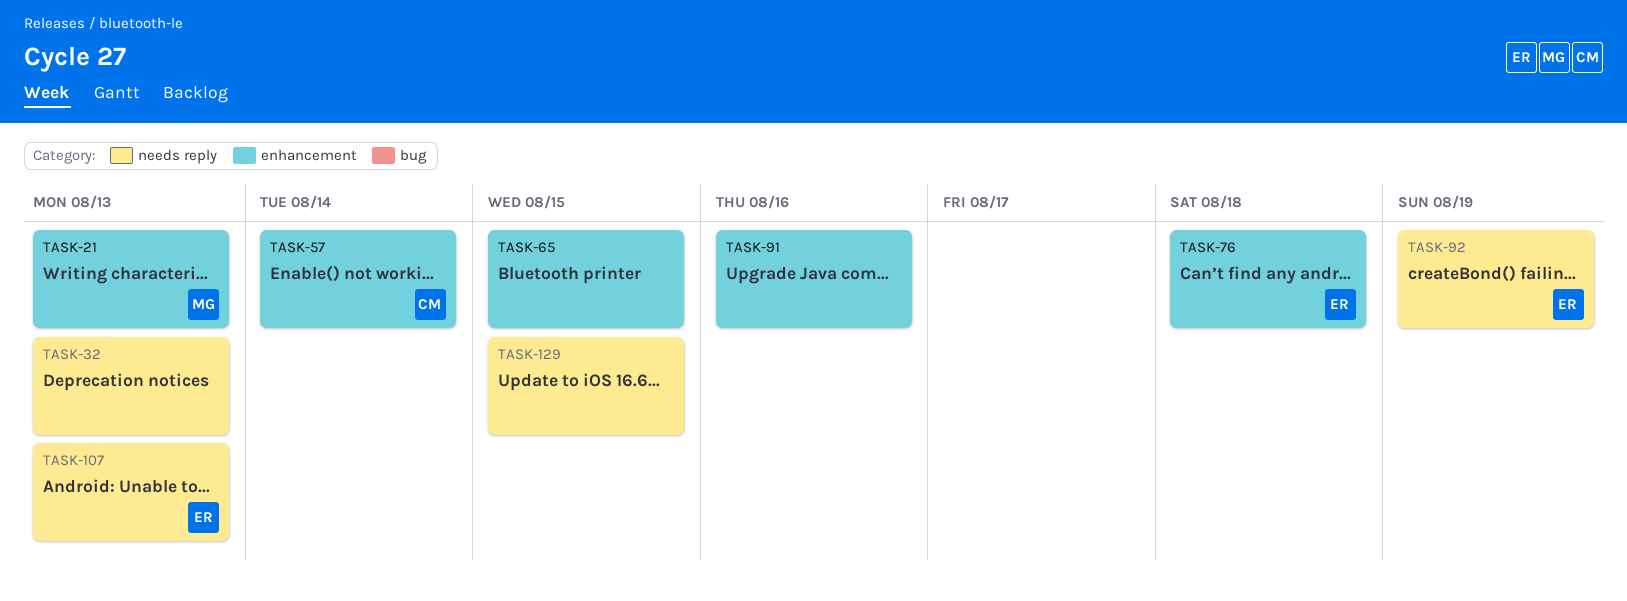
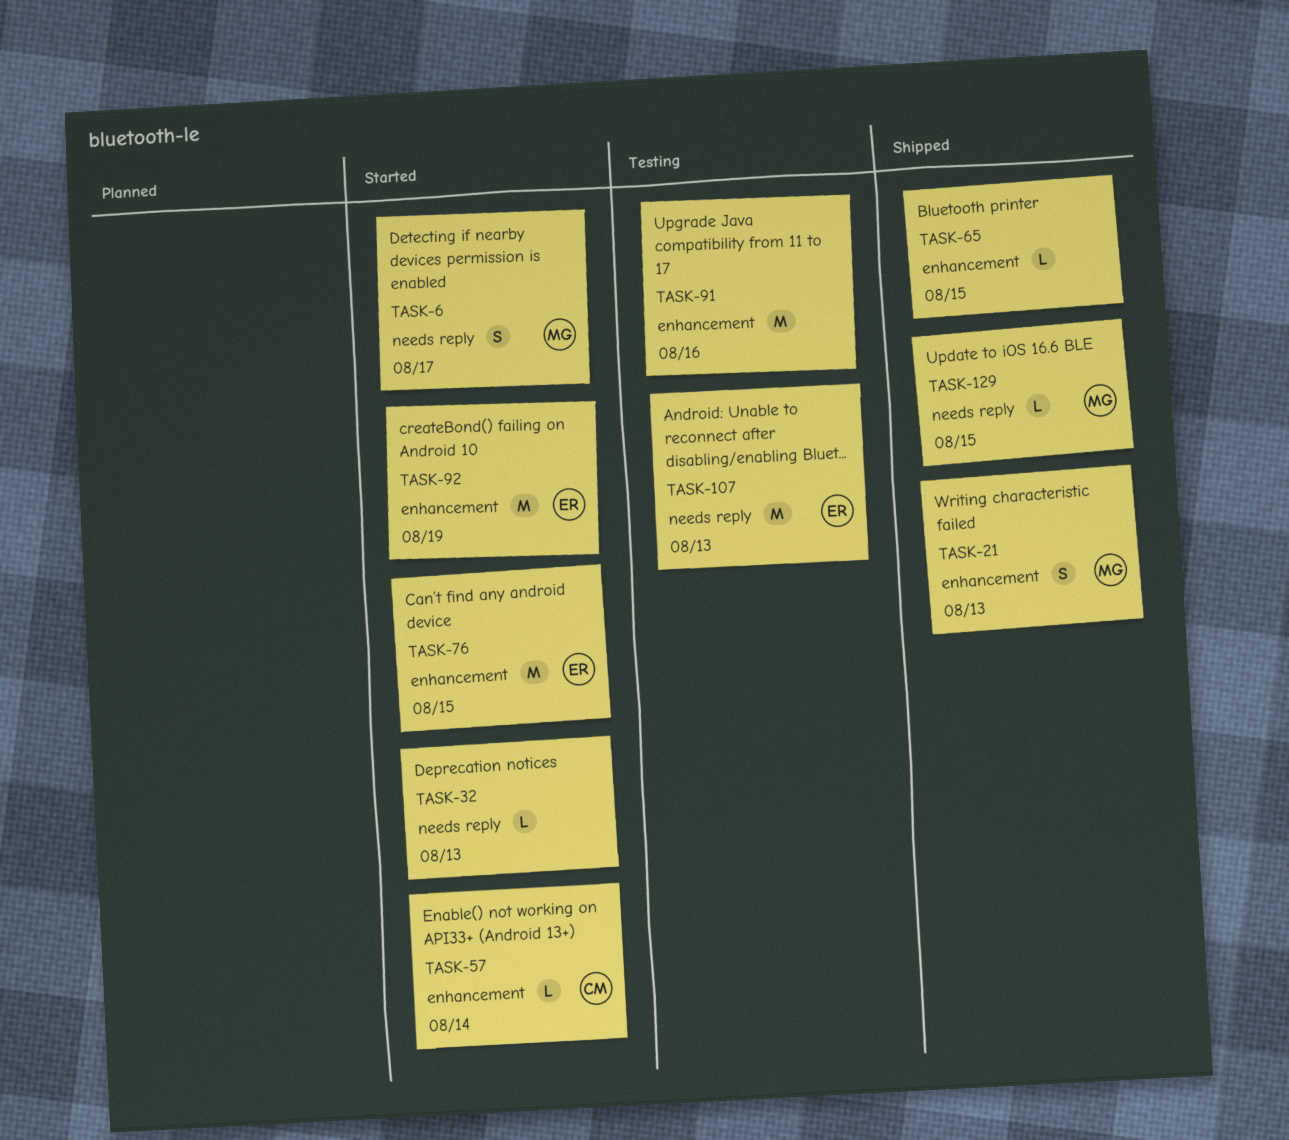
TASK-6: none -> present
TASK-76, due: Aug 18 -> Aug 15
TASK-92, label: needs reply -> enhancement
TASK-129, owner: none -> MG

